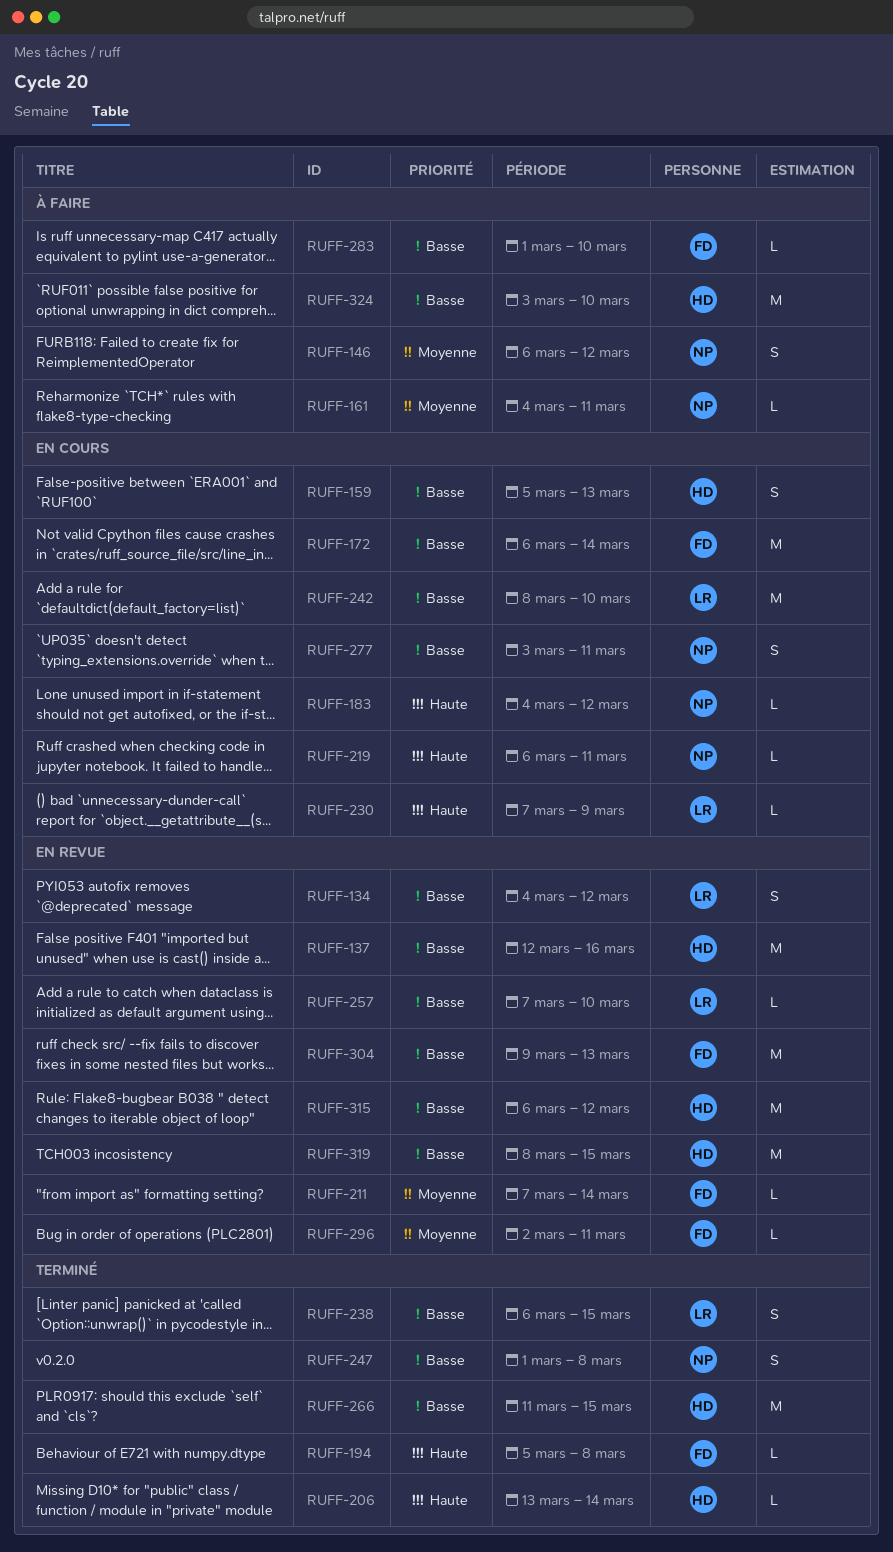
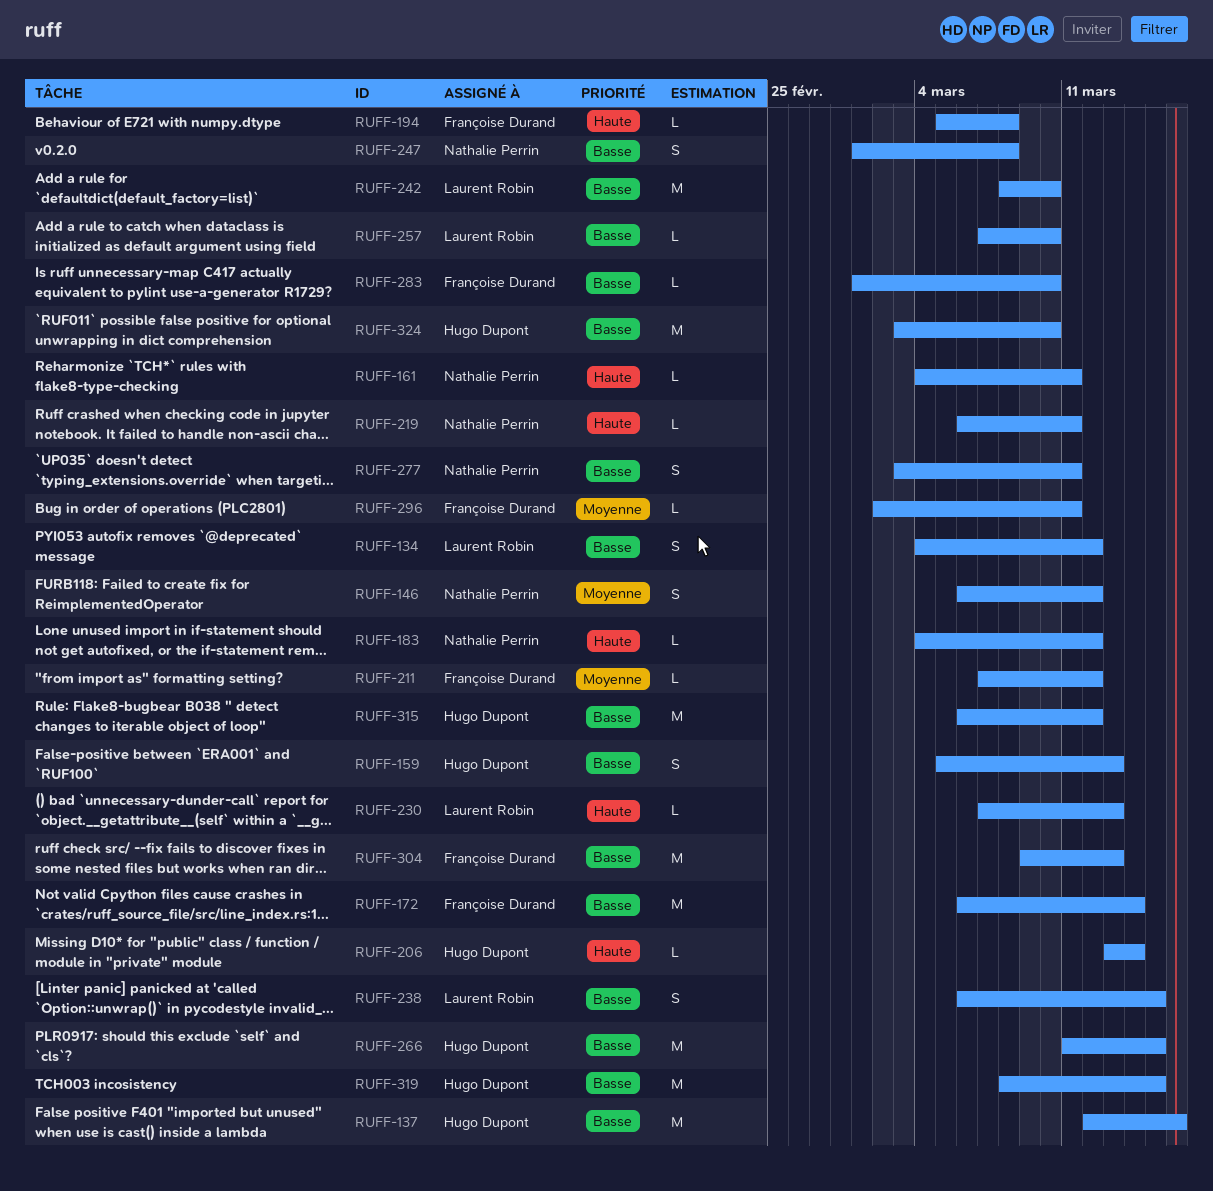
RUFF-161, priority: Moyenne -> Haute
RUFF-211, due: Mar 14 -> Mar 12
RUFF-230, due: Mar 9 -> Mar 13

